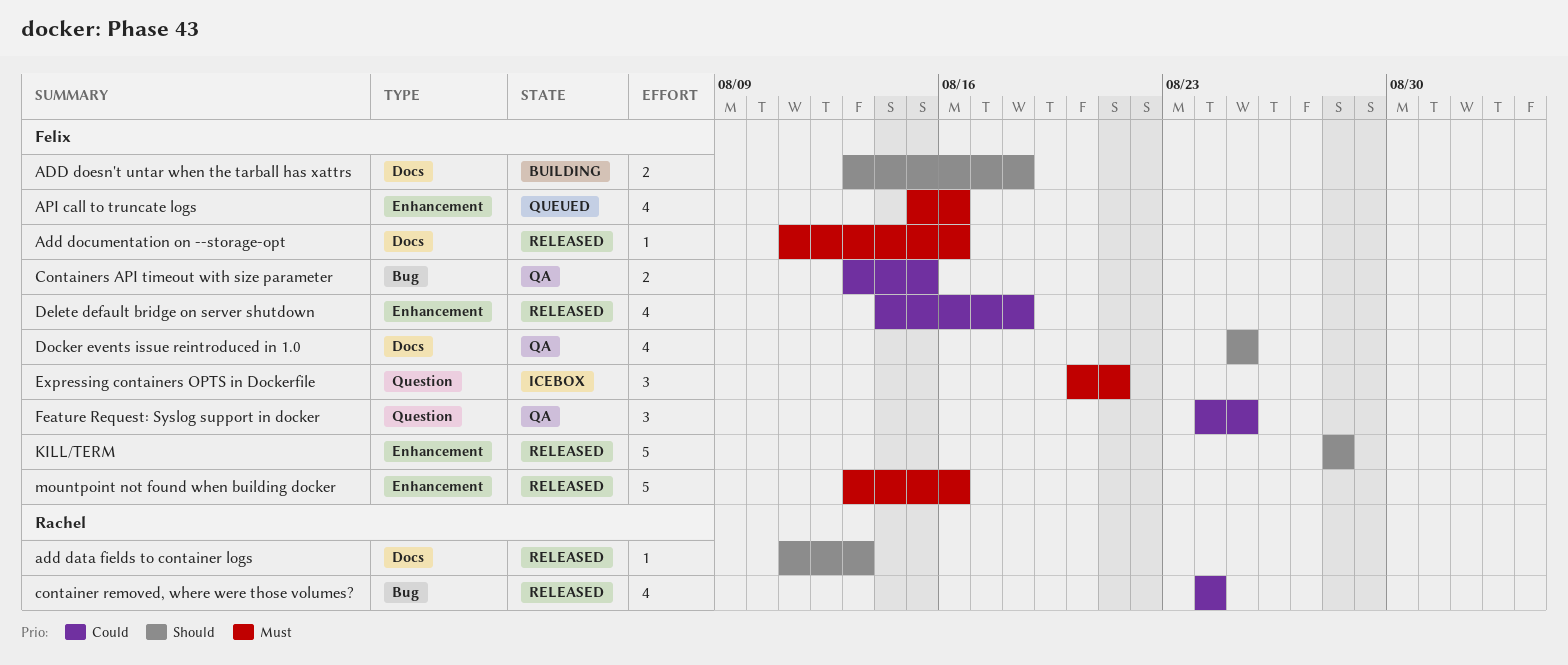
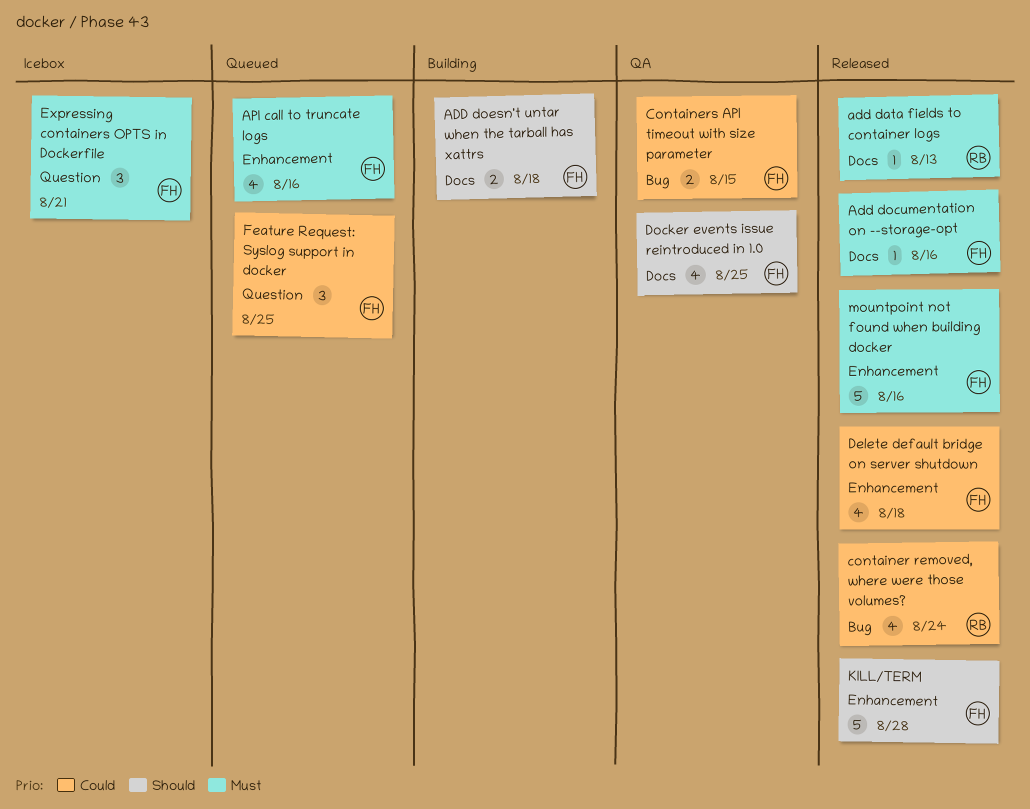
add data fields to container logs, priority: Should -> Must
Feature Request: Syslog support in docker, status: QA -> Queued

